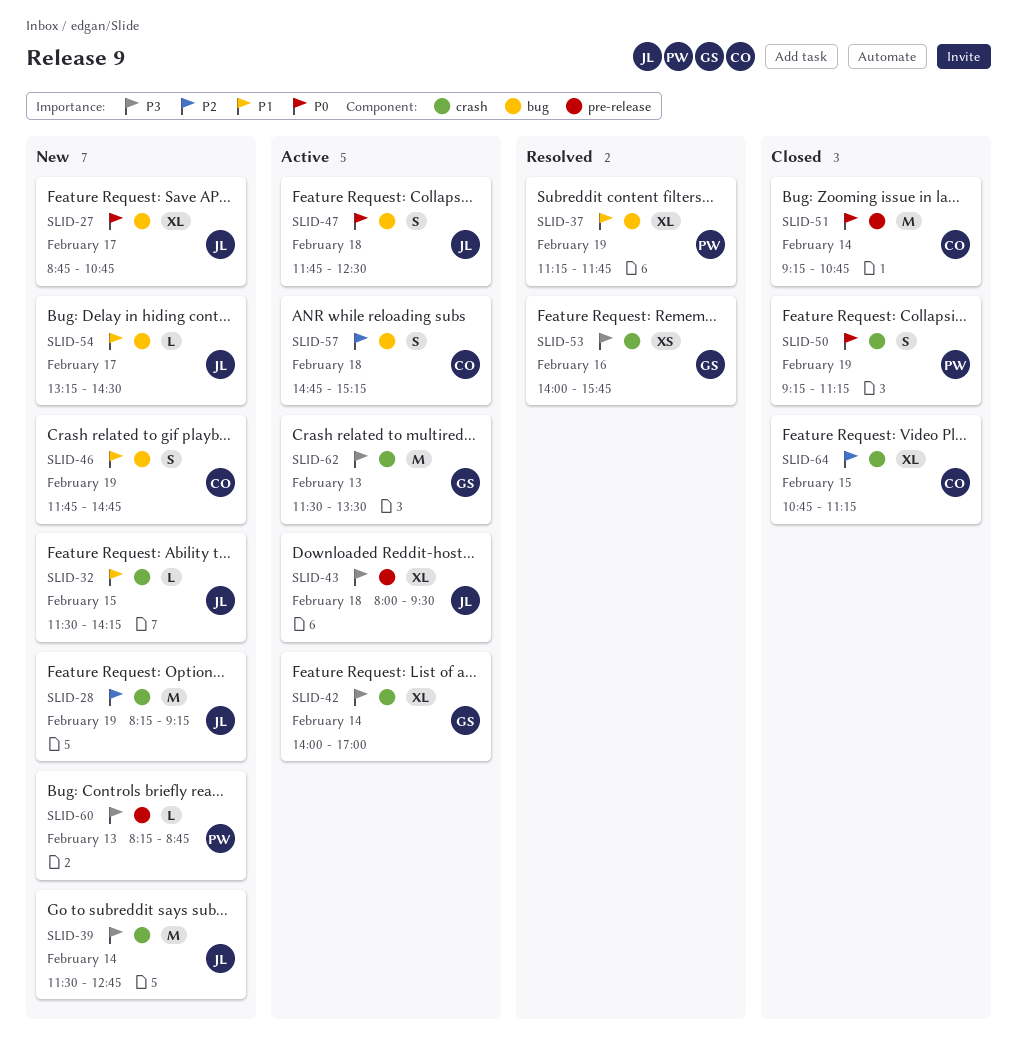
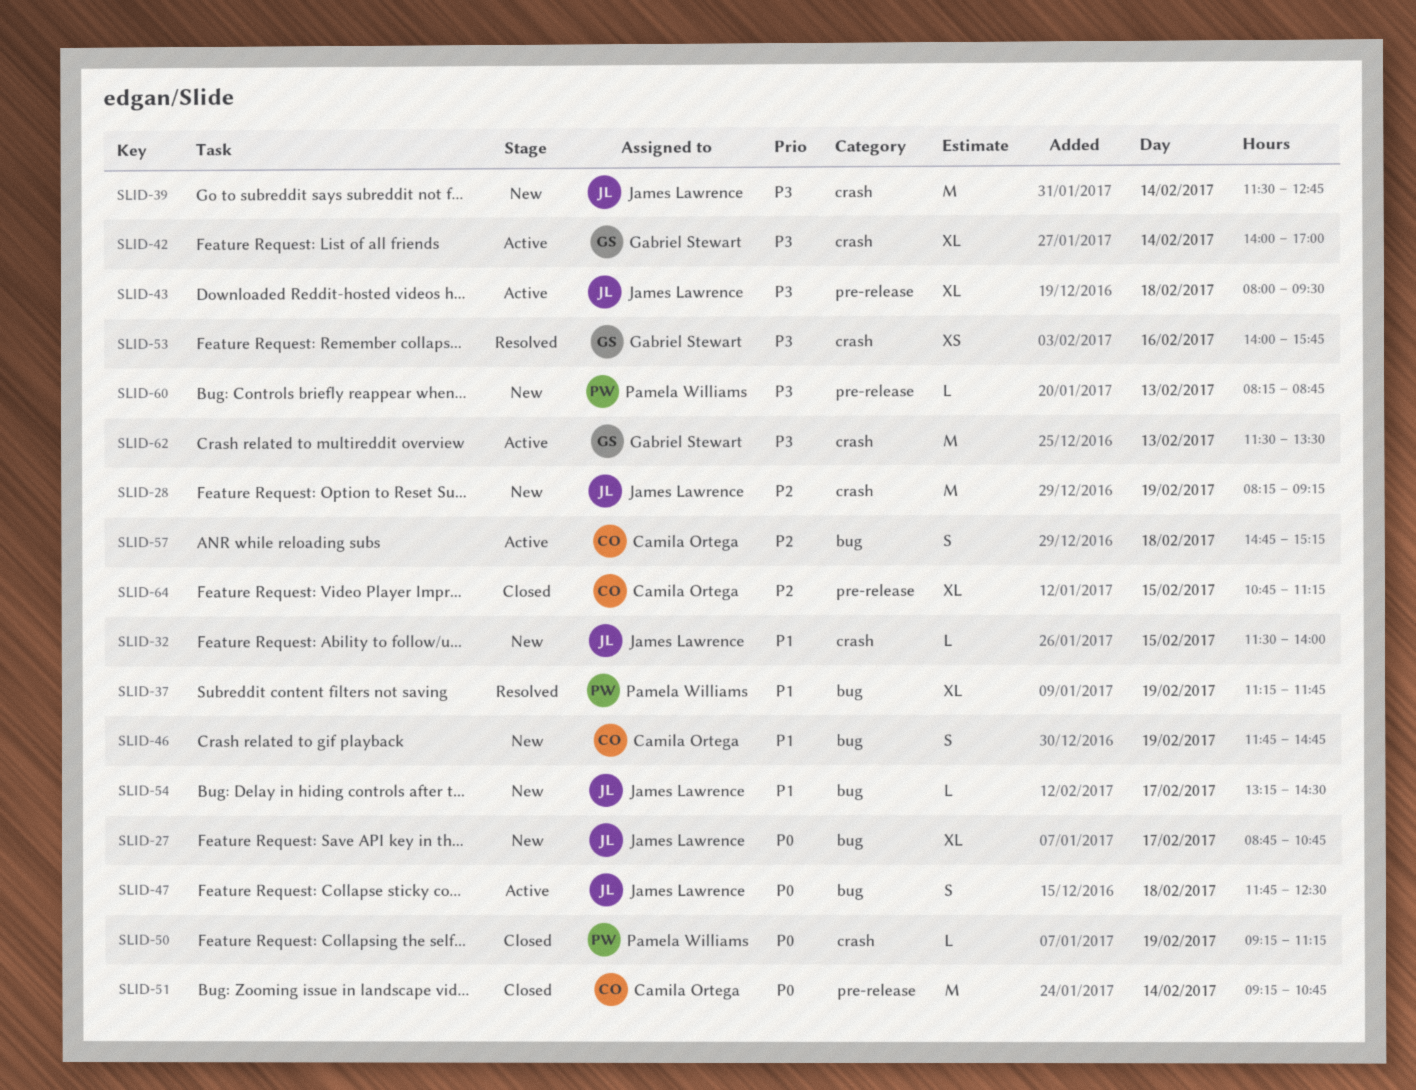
SLID-32, ends: 14:15 -> 14:00
SLID-50, estimate: S -> L
SLID-64, label: crash -> pre-release

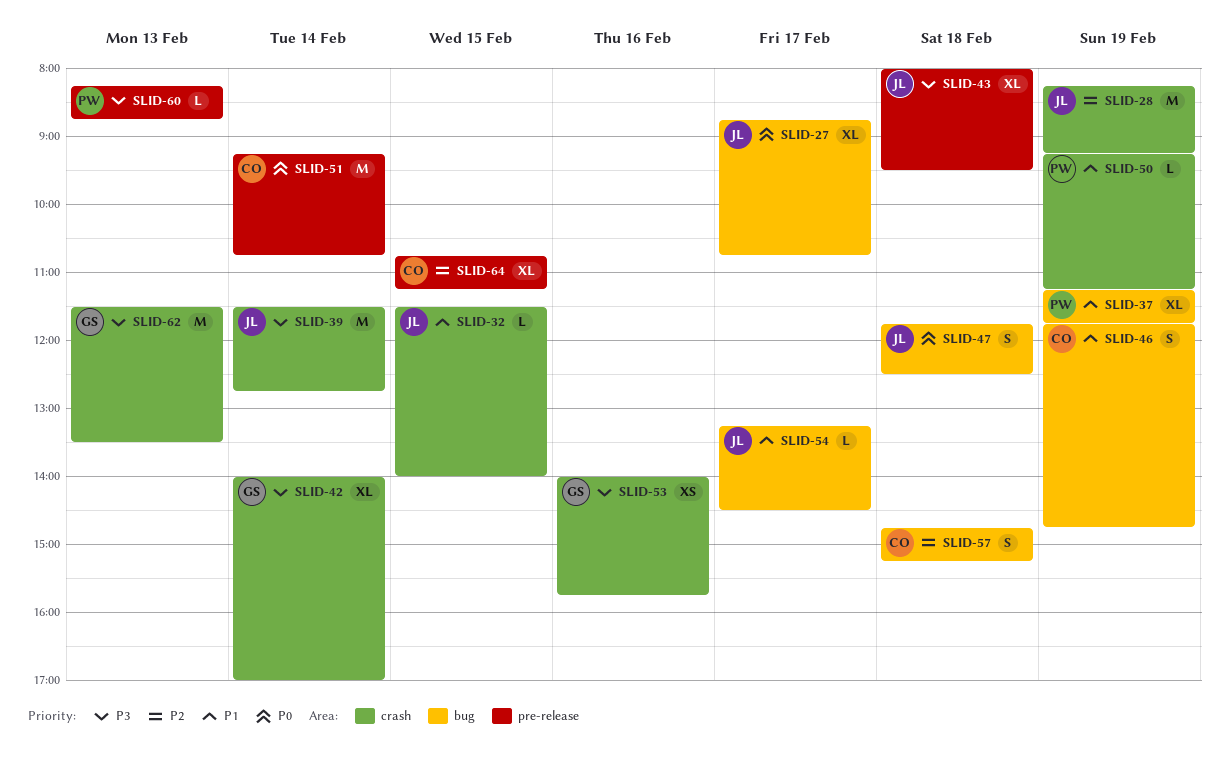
SLID-50, priority: P0 -> P1

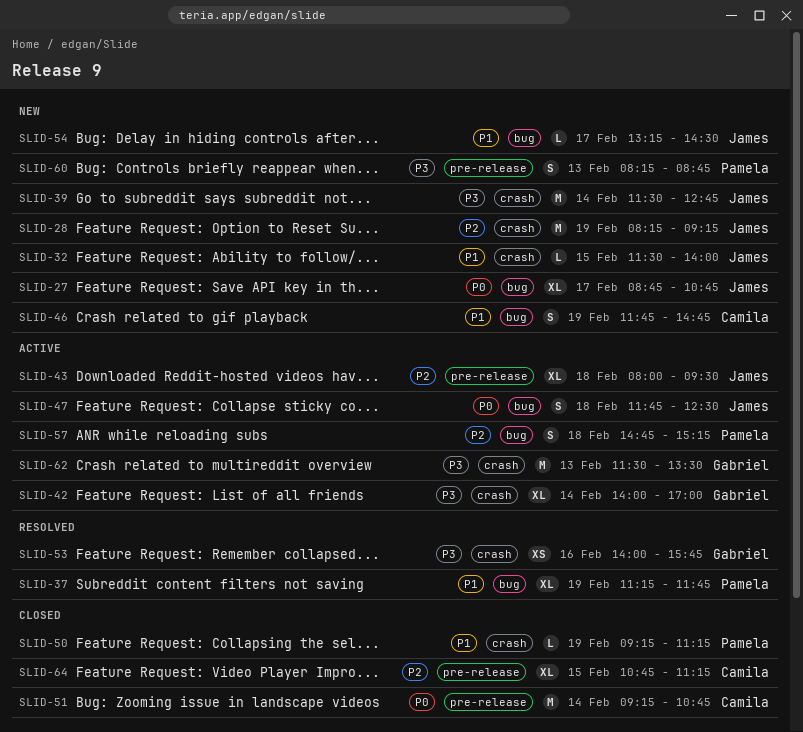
SLID-43, priority: P3 -> P2
SLID-57, owner: Camila -> Pamela
SLID-60, estimate: L -> S

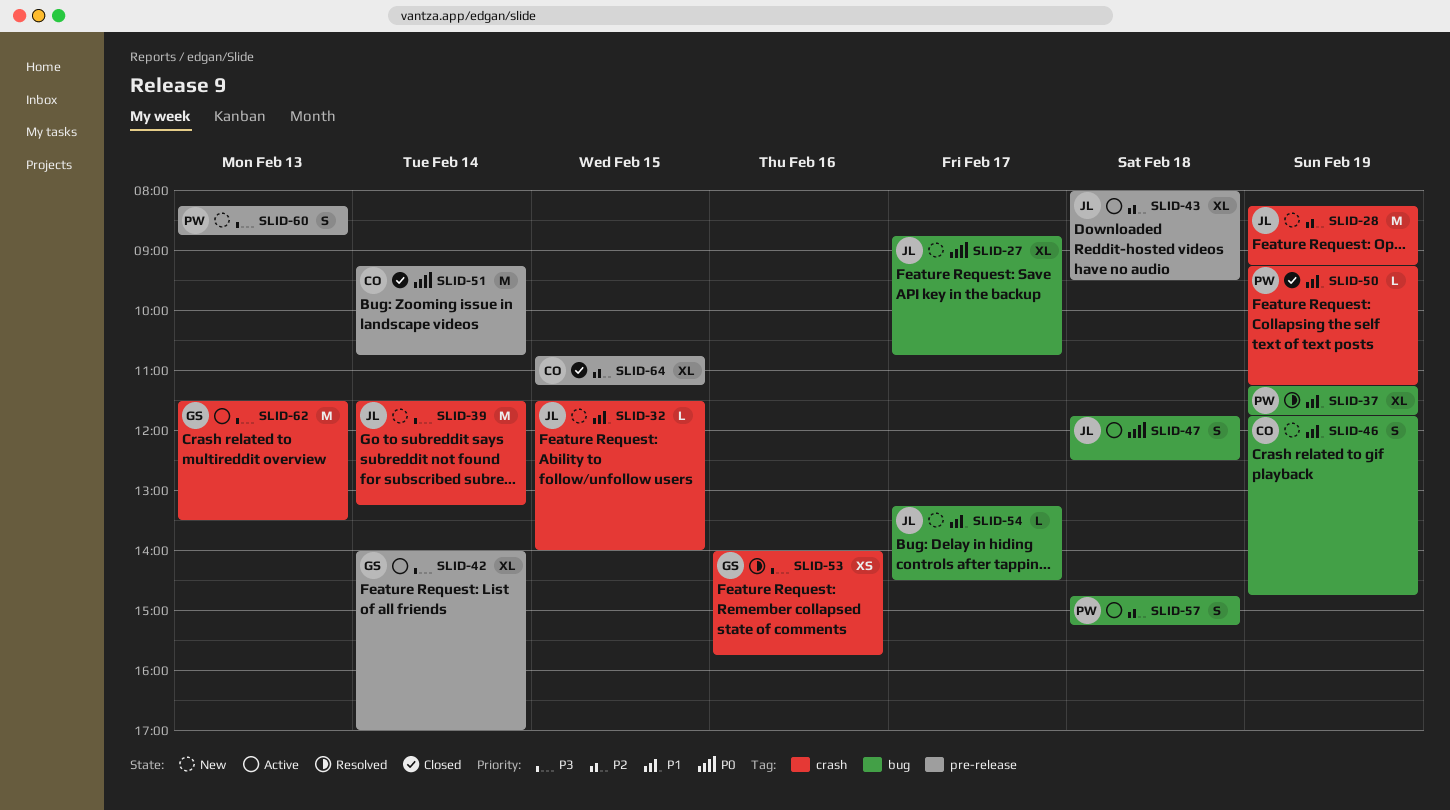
SLID-39, ends: 12:45 -> 13:15
SLID-42, label: crash -> pre-release

